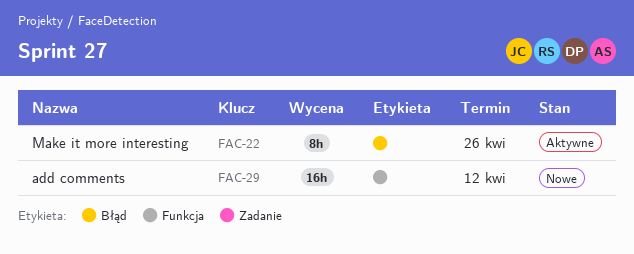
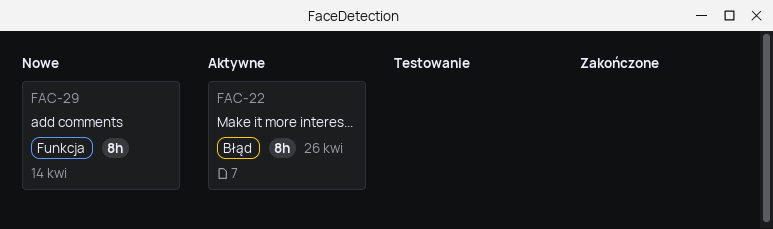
FAC-29, estimate: 16h -> 8h
FAC-29, due: Apr 12 -> Apr 14

